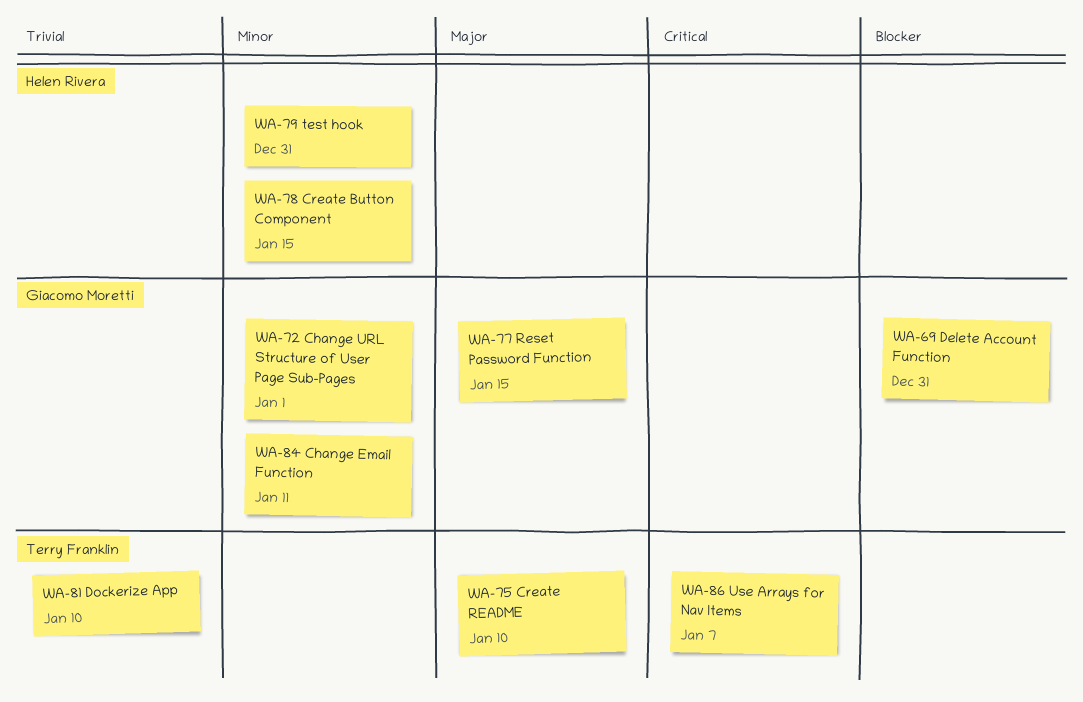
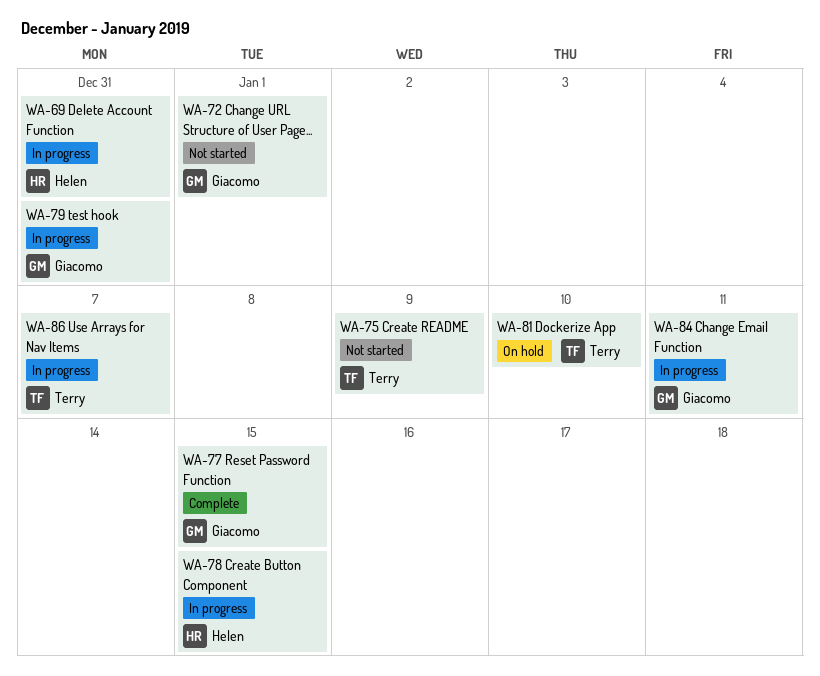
WA-69, owner: Giacomo Moretti -> Helen Rivera
WA-75, due: Jan 10 -> Jan 9
WA-79, owner: Helen Rivera -> Giacomo Moretti

